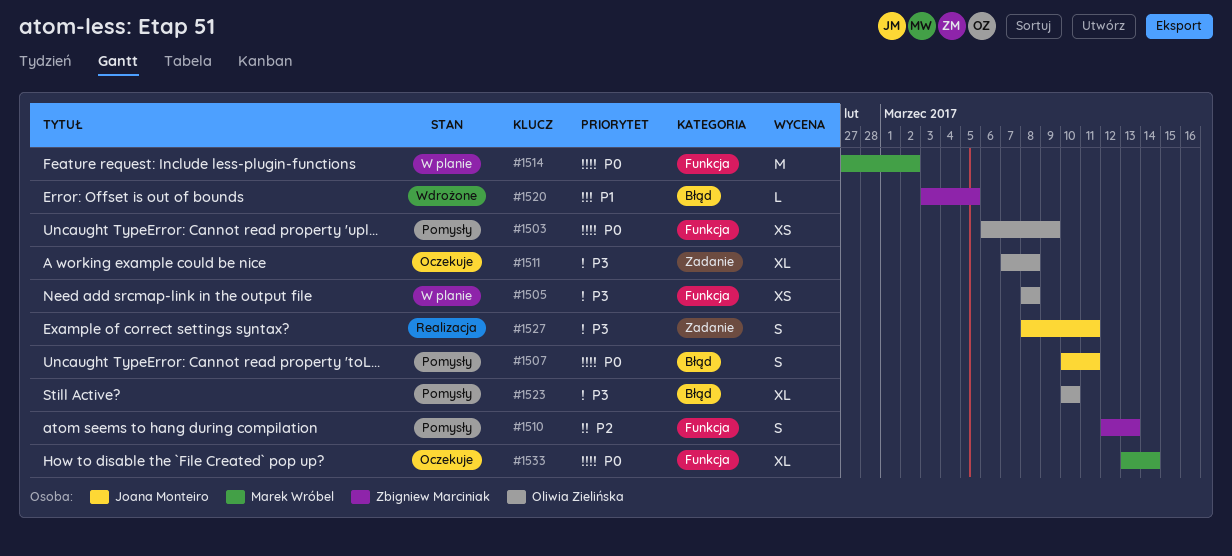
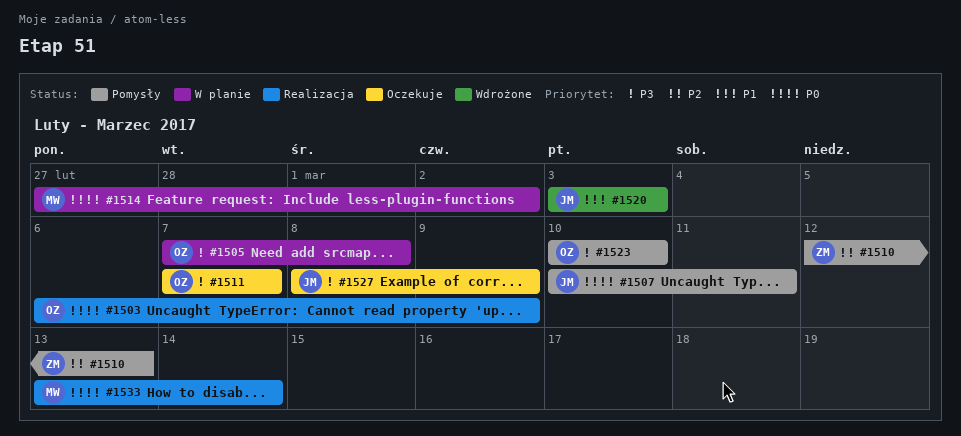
#1503, status: Pomysły -> Realizacja
#1505, start: Mar 8 -> Mar 7
#1511, due: Mar 8 -> Mar 7
#1520, owner: Zbigniew Marciniak -> Joana Monteiro
#1520, due: Mar 5 -> Mar 3
#1527, status: Realizacja -> Oczekuje
#1527, due: Mar 11 -> Mar 9
#1533, status: Oczekuje -> Realizacja

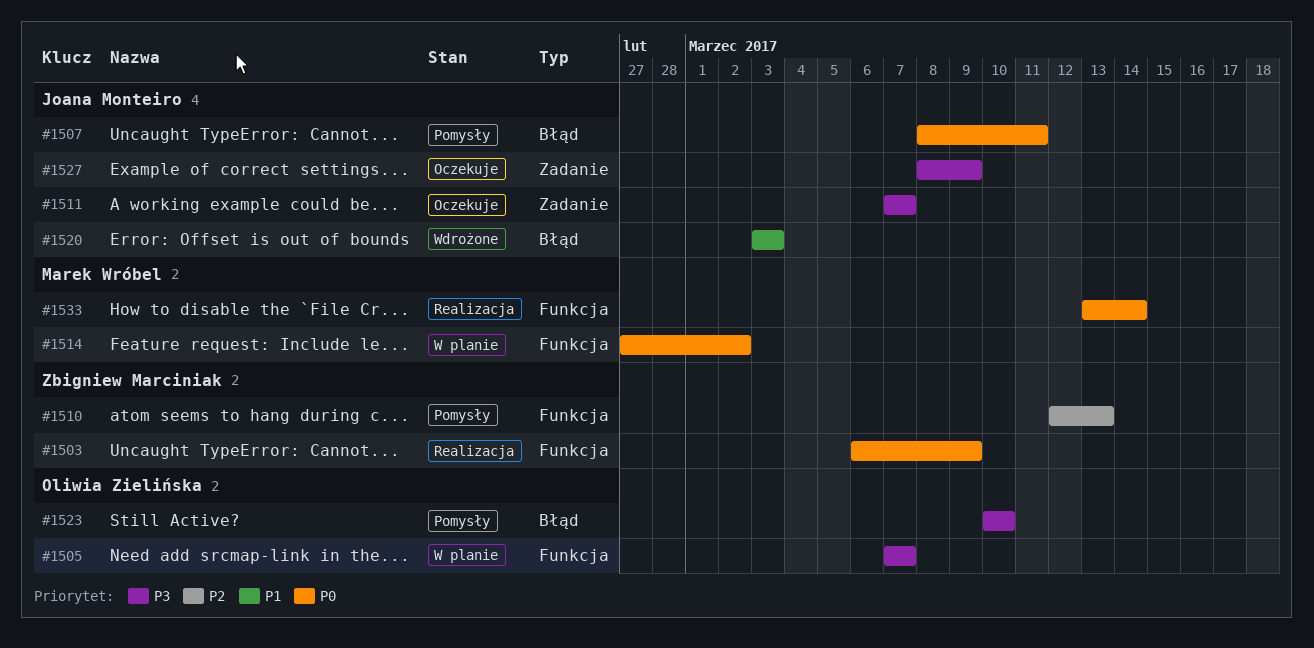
#1503, owner: Oliwia Zielińska -> Zbigniew Marciniak
#1505, due: Mar 8 -> Mar 7
#1507, start: Mar 10 -> Mar 8
#1511, owner: Oliwia Zielińska -> Joana Monteiro

